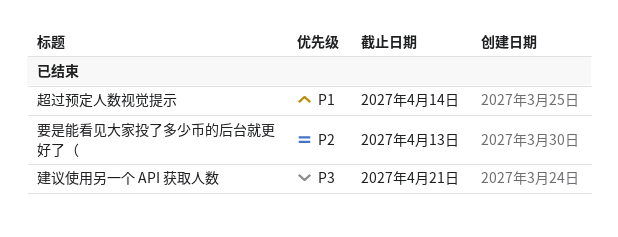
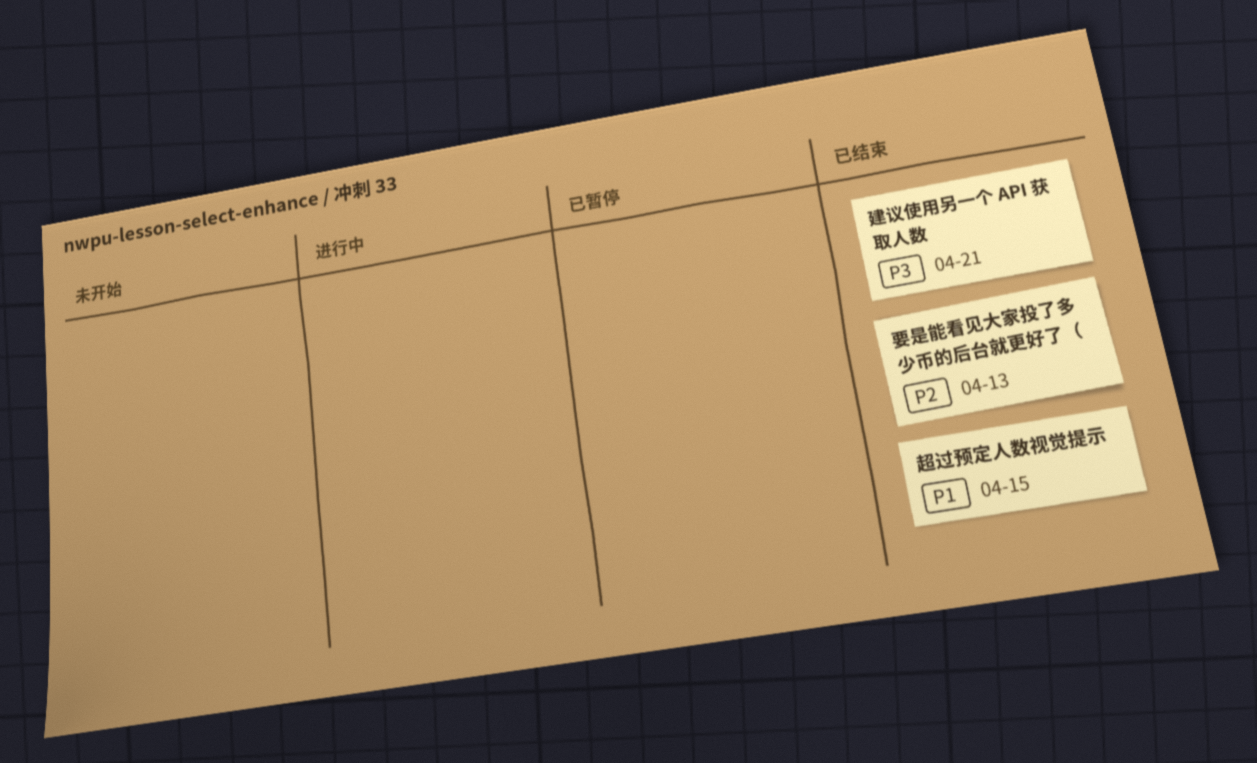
超过预定人数视觉提示, due: Apr 14 -> Apr 15

